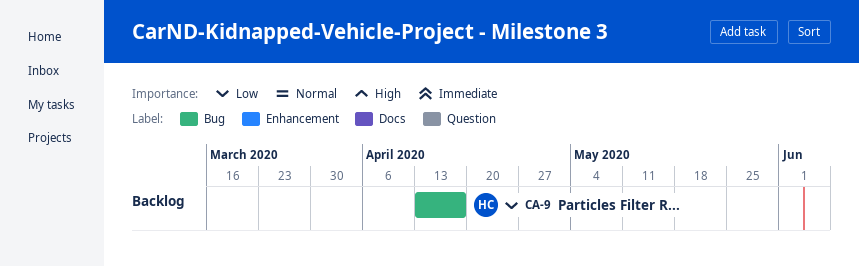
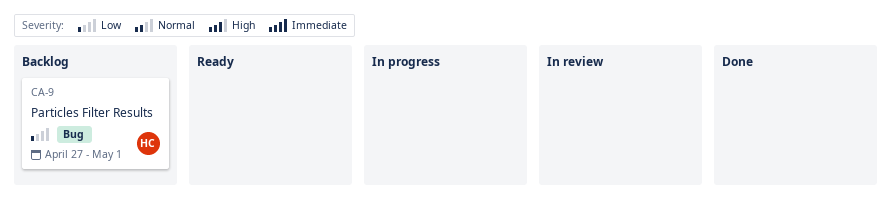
CA-9, start: Apr 13 -> Apr 27
CA-9, due: Apr 17 -> May 1

